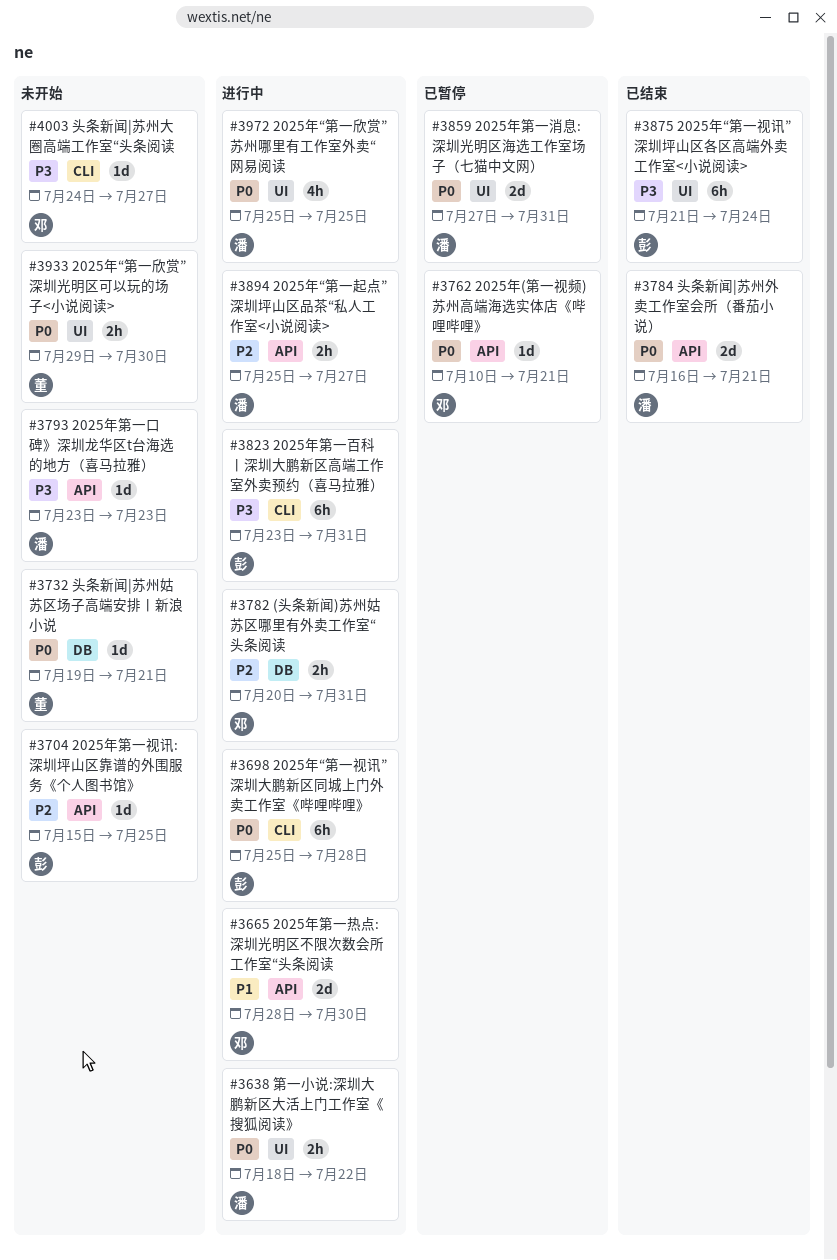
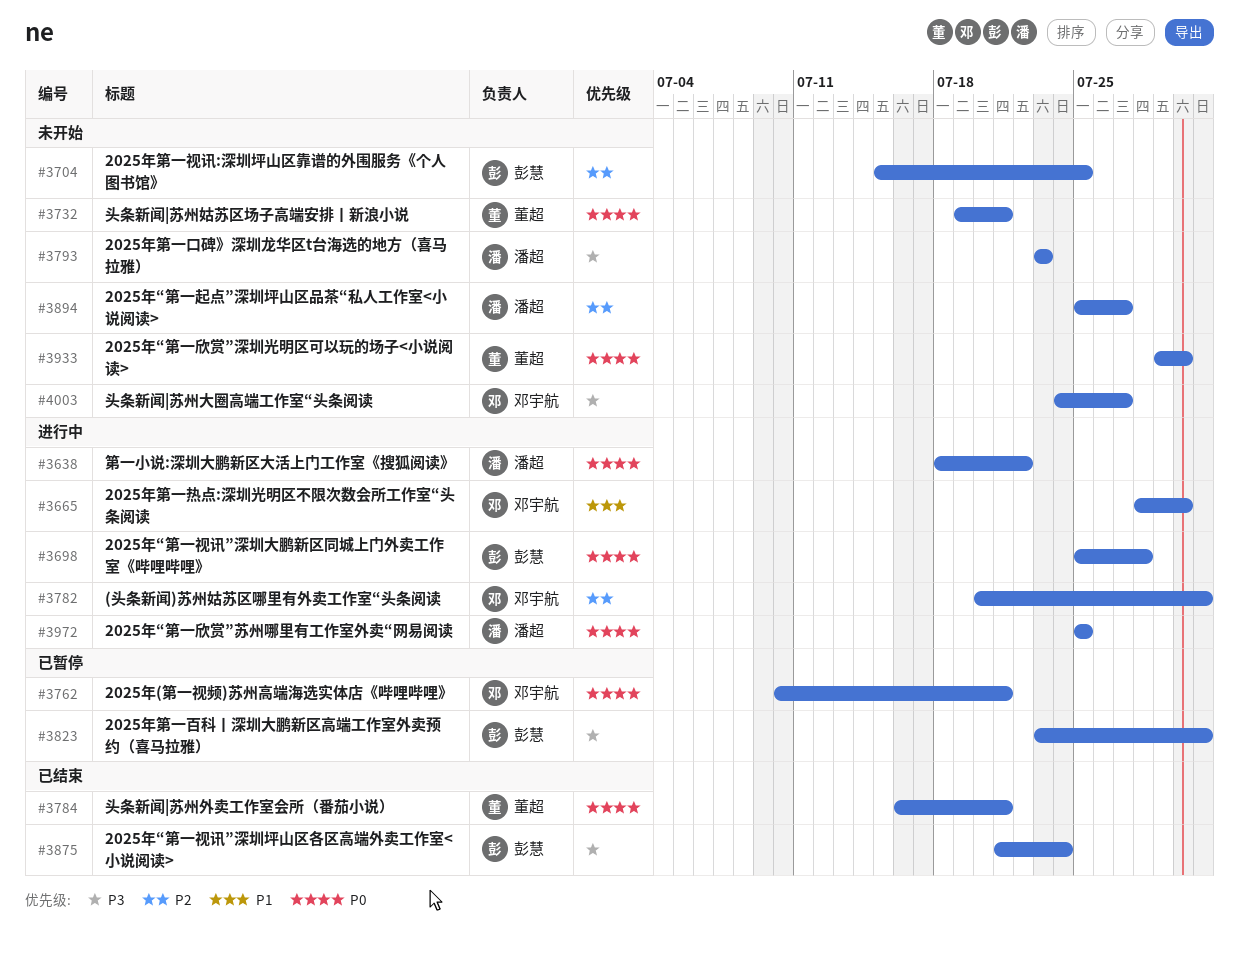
#3784, owner: 潘超 -> 董超
#3823, status: 进行中 -> 已暂停
#3859: present -> none
#3894, status: 进行中 -> 未开始

